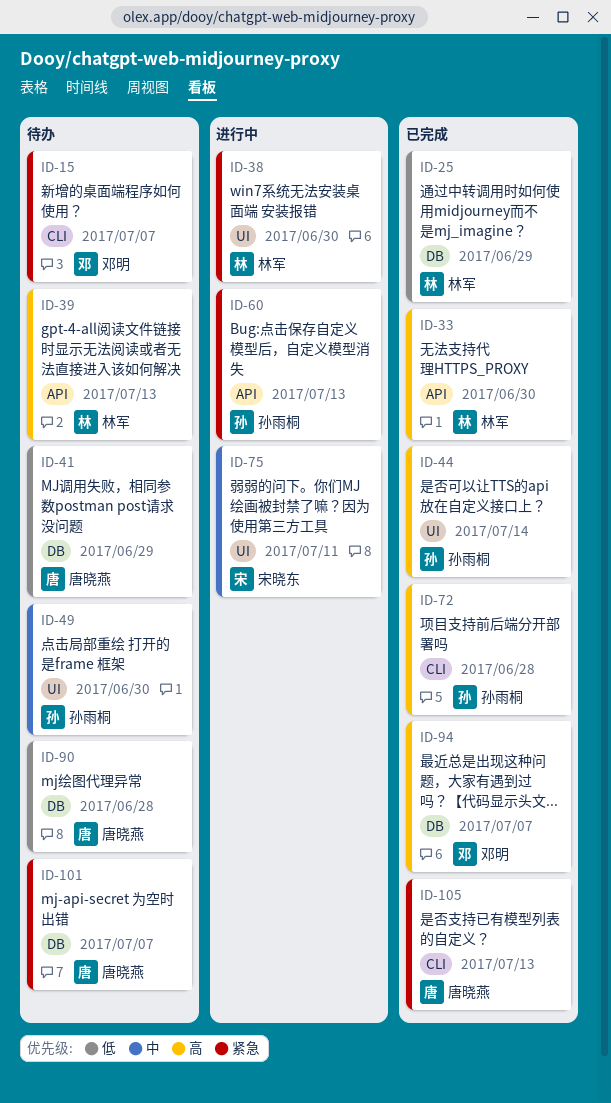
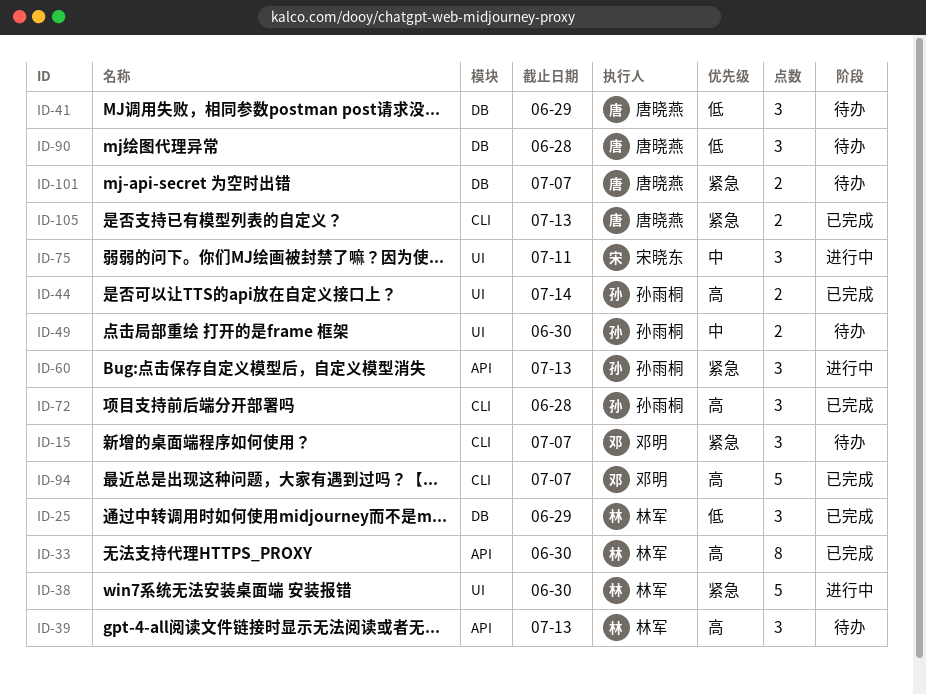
ID-94, label: DB -> CLI

